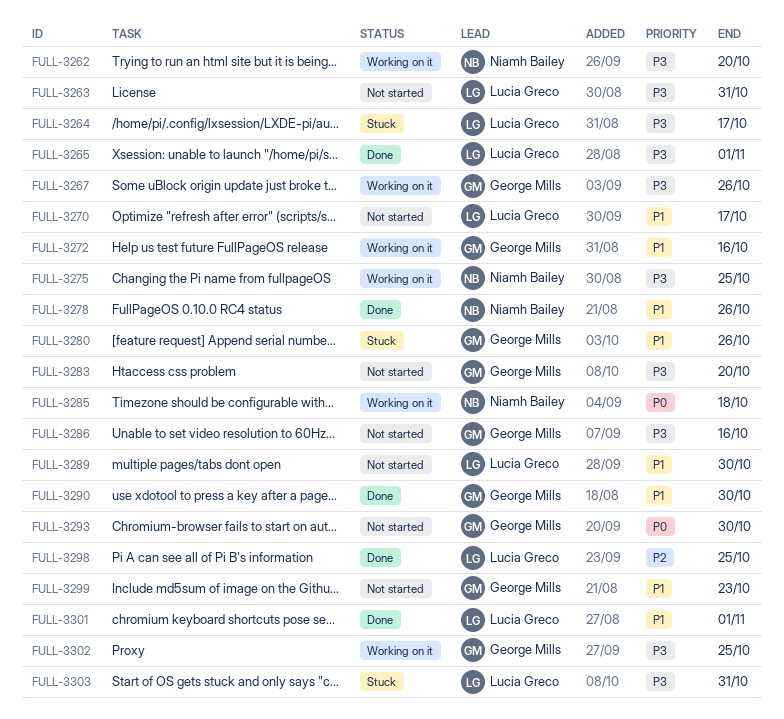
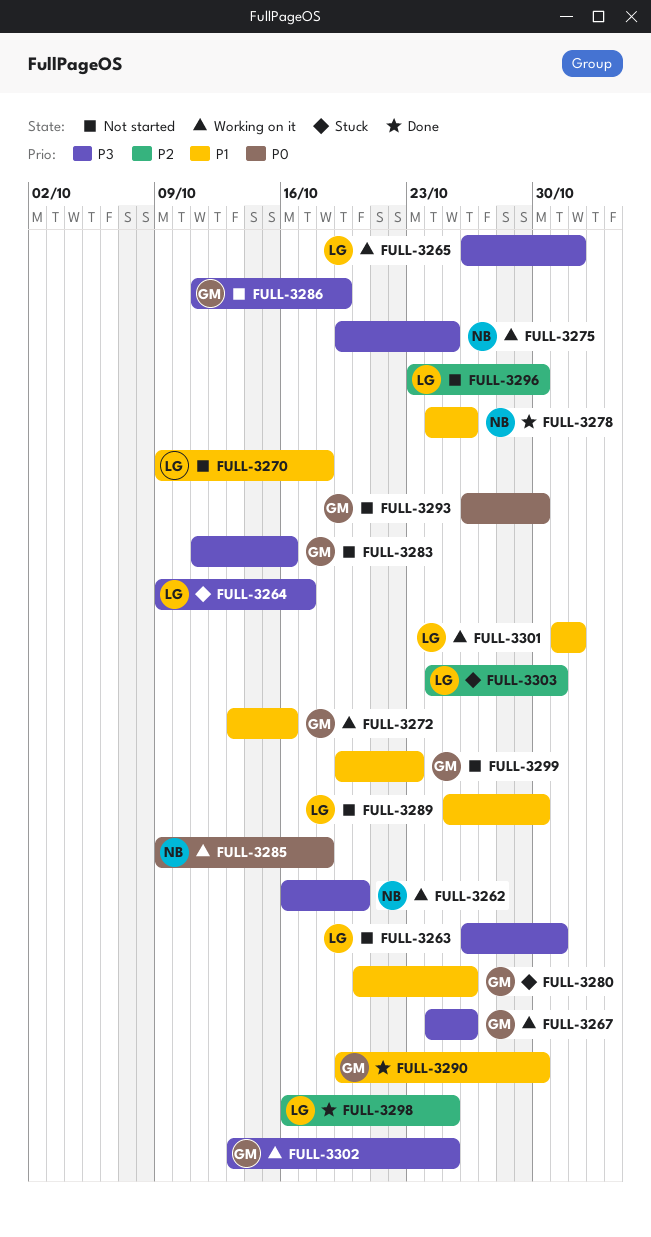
FULL-3265, status: Done -> Working on it
FULL-3270, due: Oct 17 -> Oct 18
FULL-3283, due: Oct 20 -> Oct 16
FULL-3286, due: Oct 16 -> Oct 19
FULL-3296: none -> present
FULL-3301, status: Done -> Working on it
FULL-3303, priority: P3 -> P2

